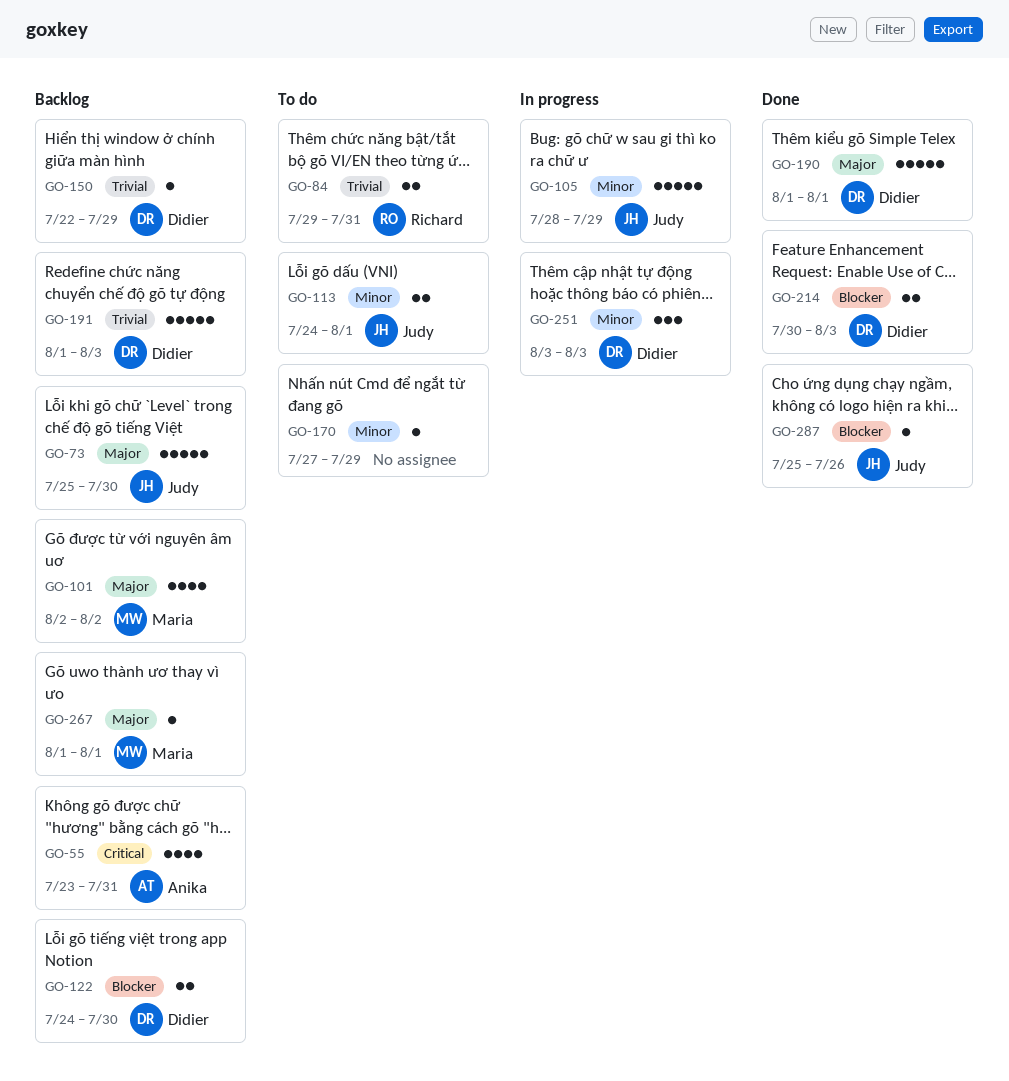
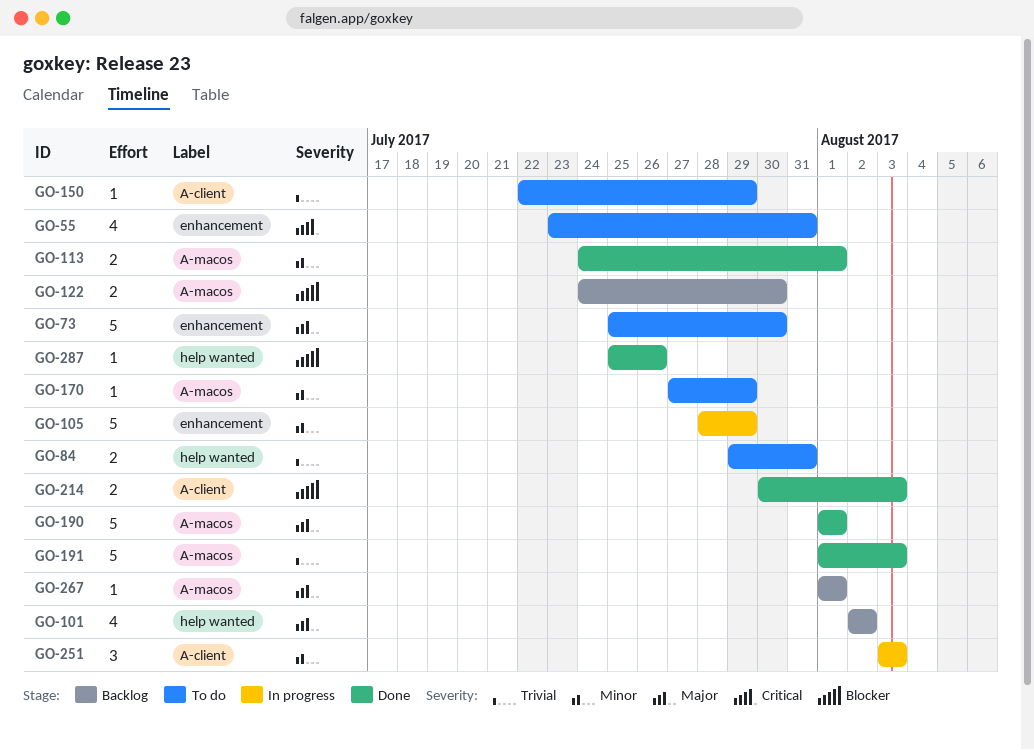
GO-55, status: Backlog -> To do
GO-73, status: Backlog -> To do
GO-113, status: To do -> Done
GO-150, status: Backlog -> To do
GO-191, status: Backlog -> Done

